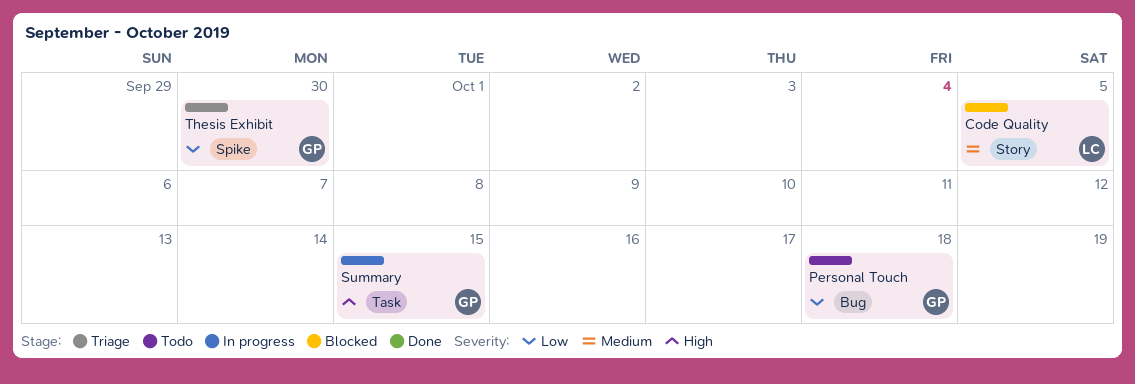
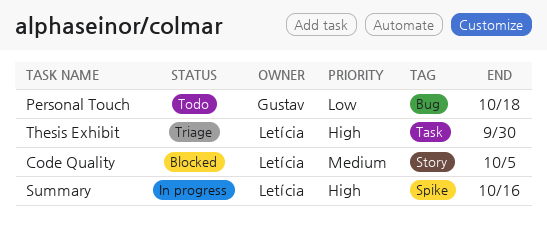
Summary, owner: Gustav -> Letícia
Summary, label: Task -> Spike
Summary, due: Oct 15 -> Oct 16
Thesis Exhibit, owner: Gustav -> Letícia
Thesis Exhibit, priority: Low -> High
Thesis Exhibit, label: Spike -> Task

